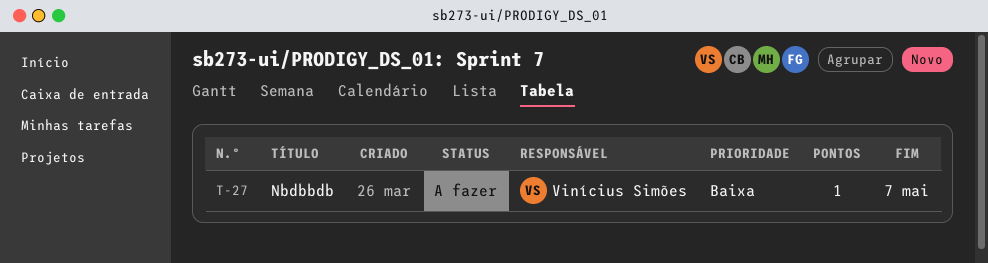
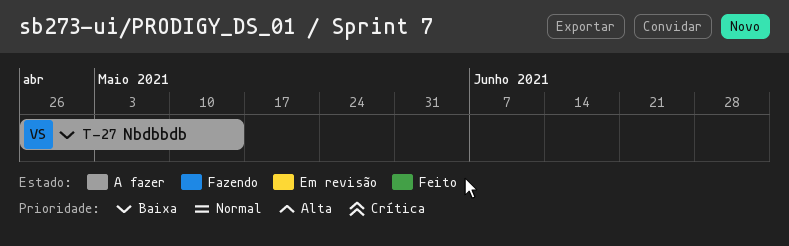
T-27, due: May 7 -> May 14

